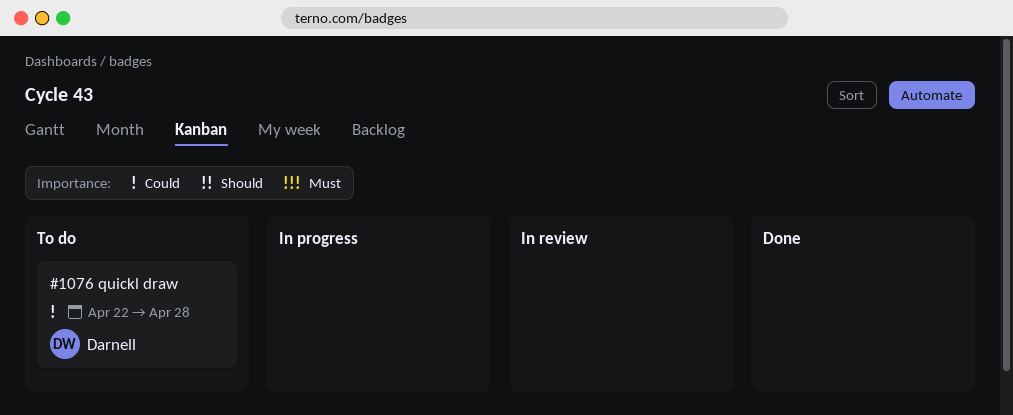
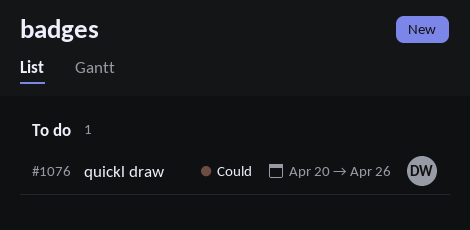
#1076, start: Apr 22 -> Apr 20
#1076, due: Apr 28 -> Apr 26

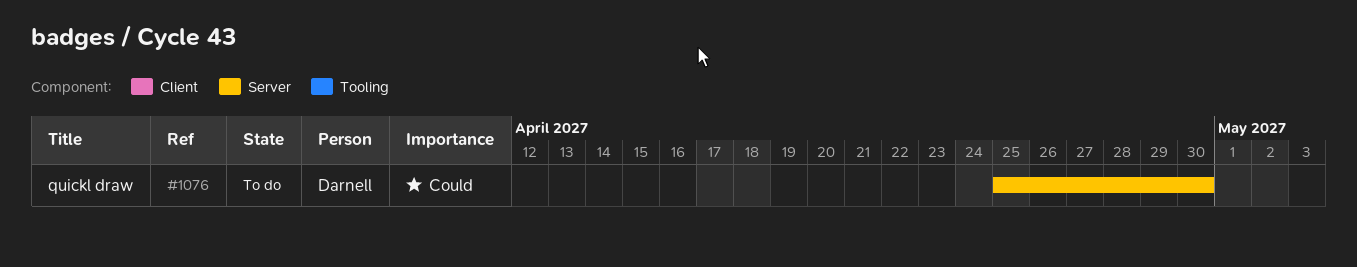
#1076, start: Apr 20 -> Apr 25
#1076, due: Apr 26 -> Apr 30

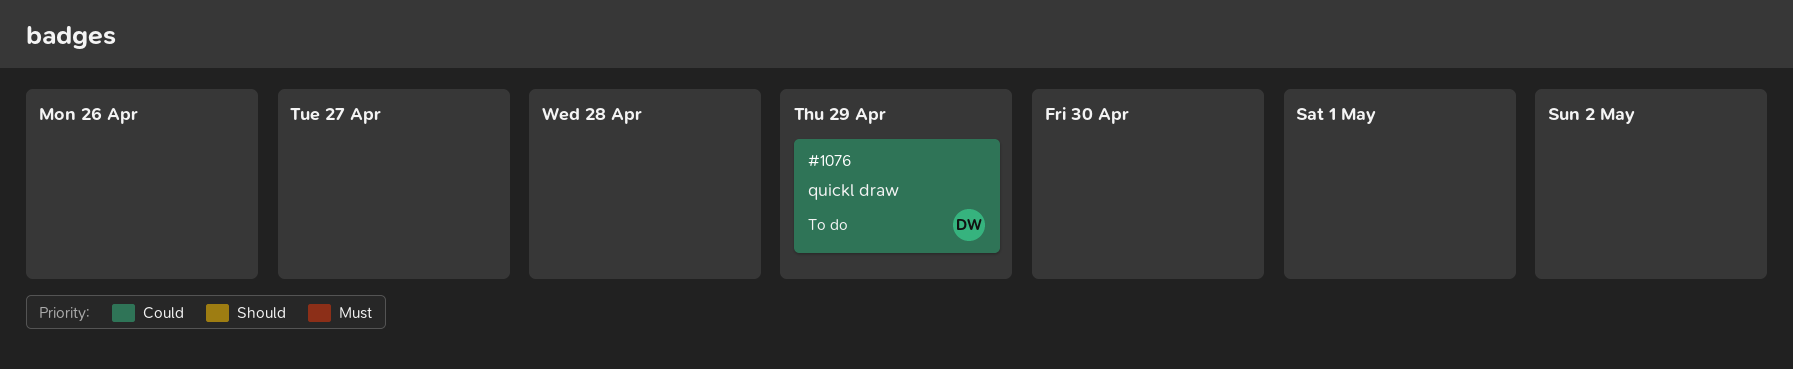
#1076, due: Apr 30 -> Apr 29

